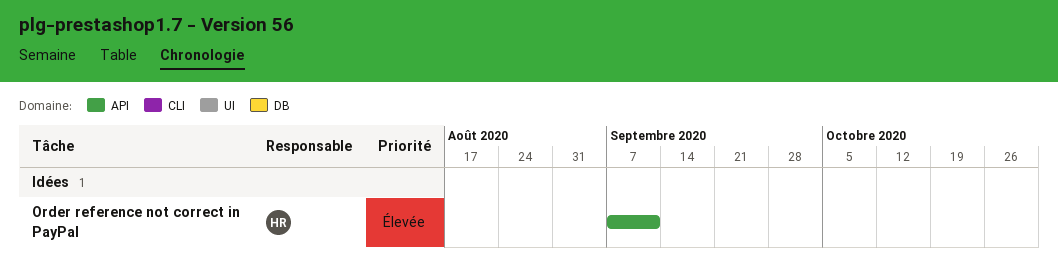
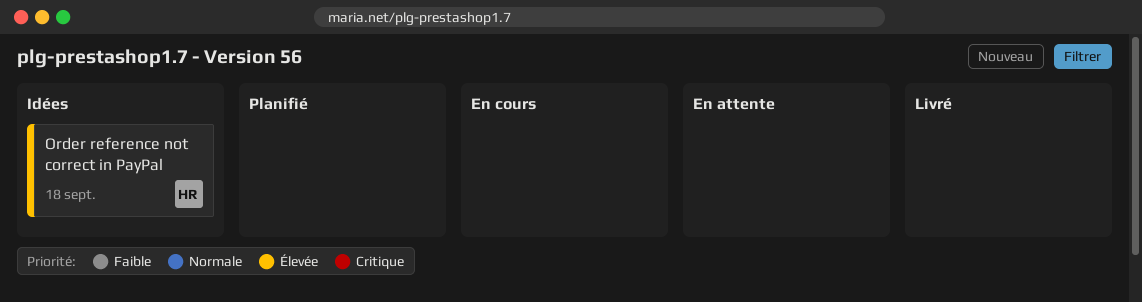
Order reference not correct in PayPal, due: Sep 11 -> Sep 18

